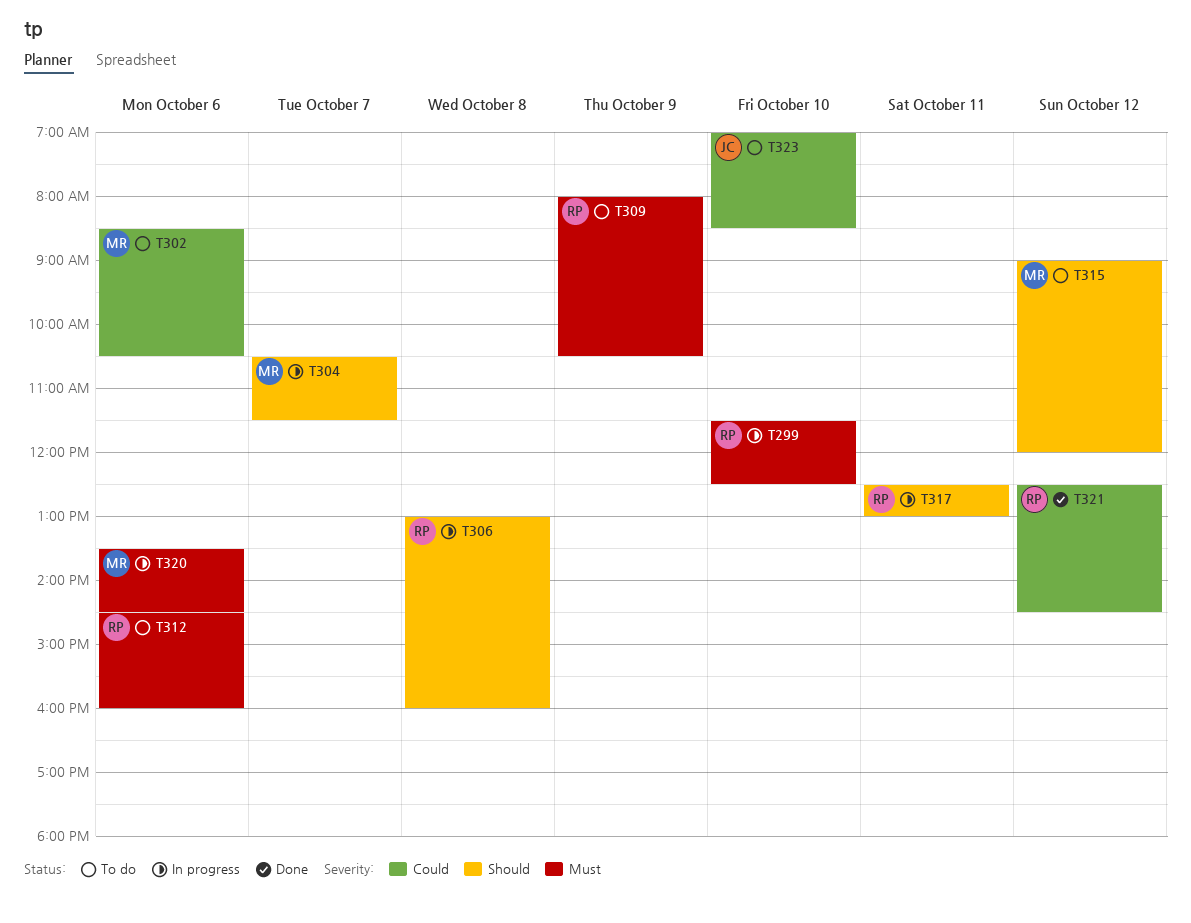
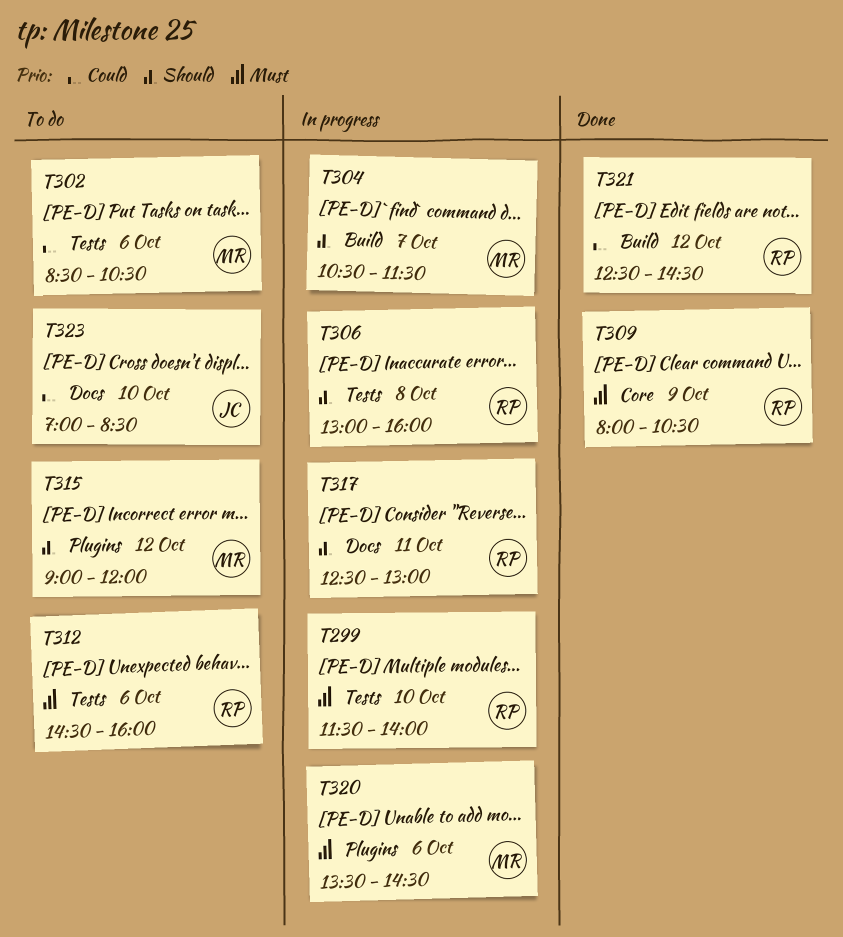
T299, ends: 12:30 -> 14:00
T309, status: To do -> Done

